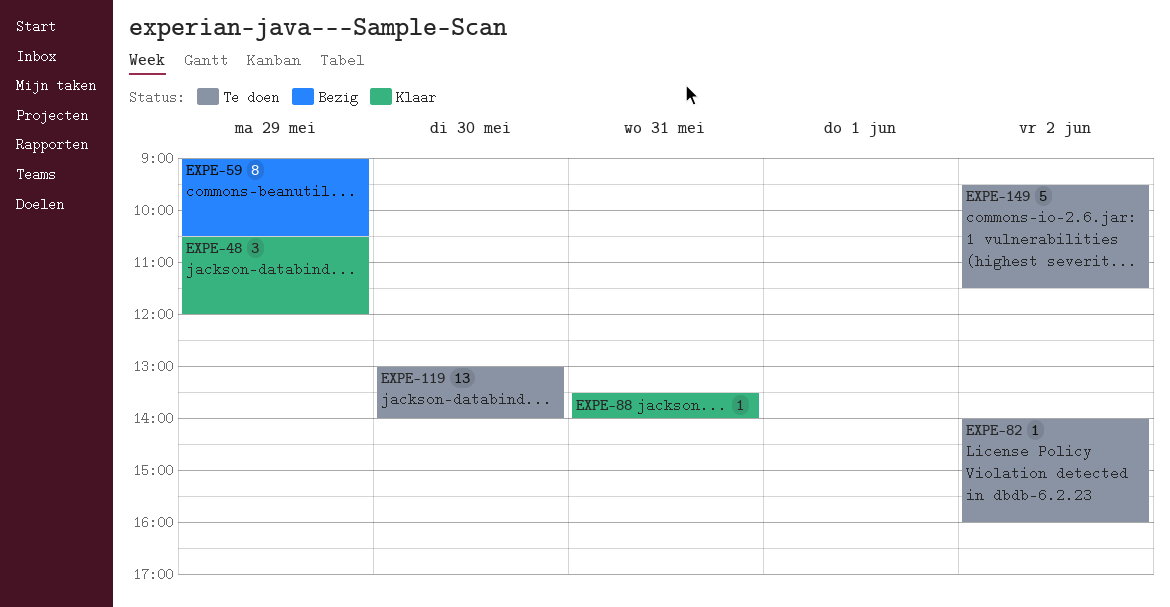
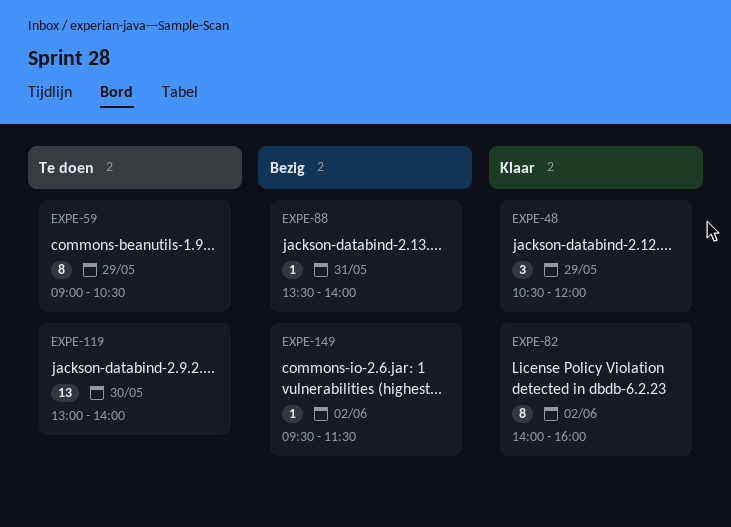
EXPE-59, status: Bezig -> Te doen
EXPE-82, status: Te doen -> Klaar
EXPE-82, estimate: 1 -> 8
EXPE-88, status: Klaar -> Bezig
EXPE-149, status: Te doen -> Bezig
EXPE-149, estimate: 5 -> 1

